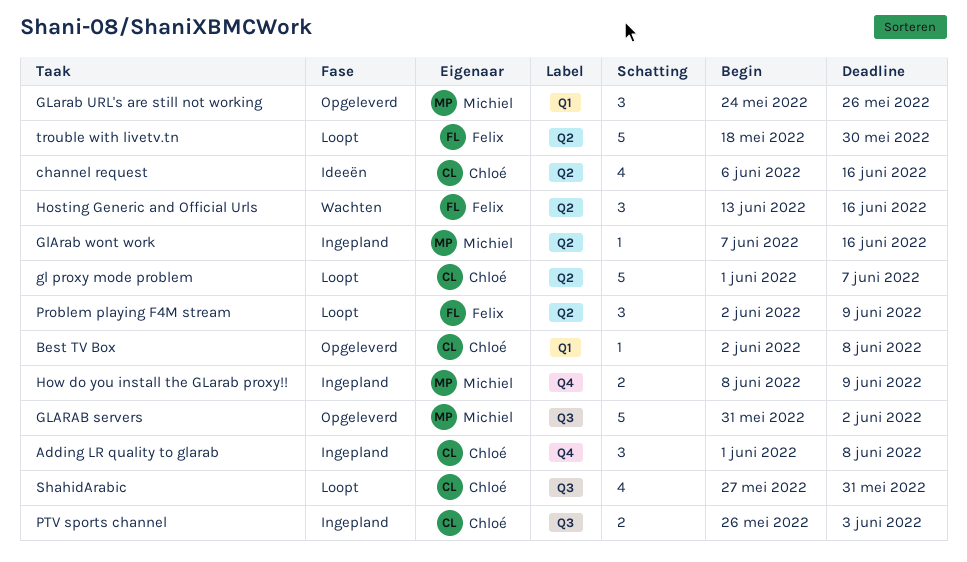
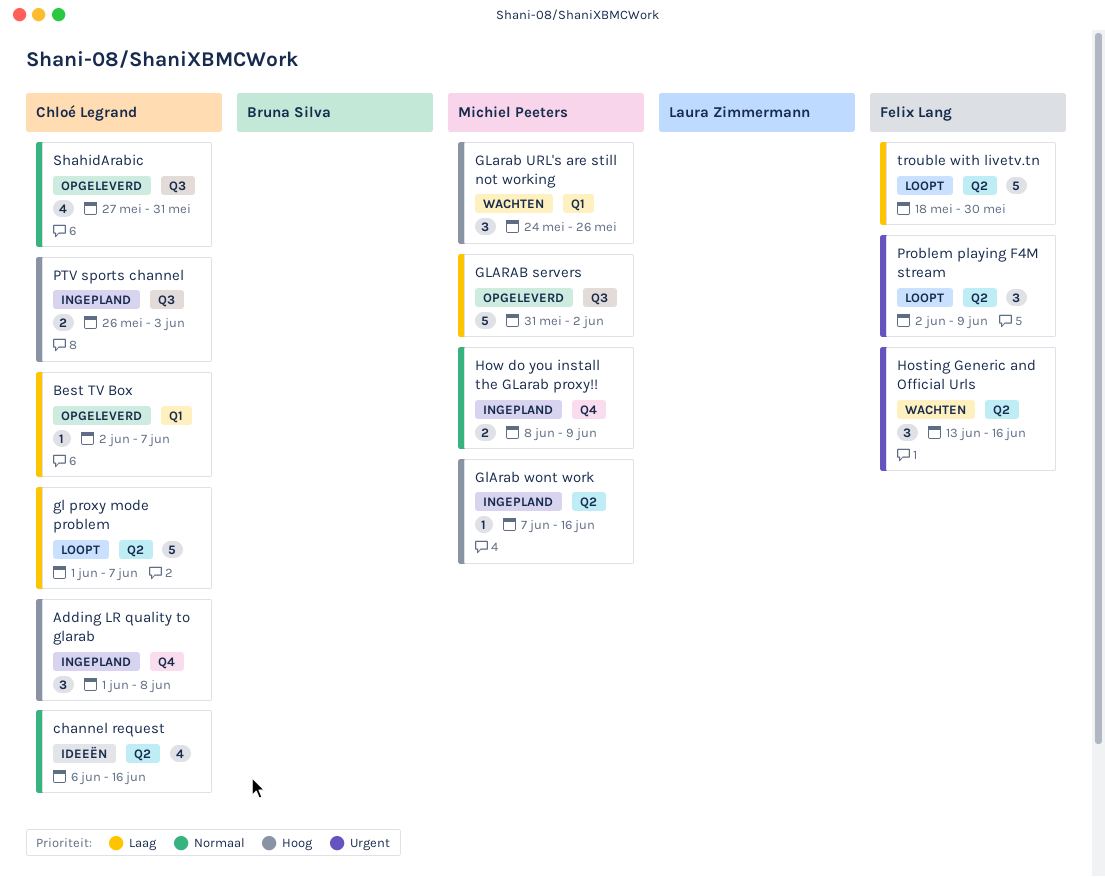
Best TV Box, due: Jun 8 -> Jun 7
GLarab URL's are still not working, status: Opgeleverd -> Wachten
ShahidArabic, status: Loopt -> Opgeleverd

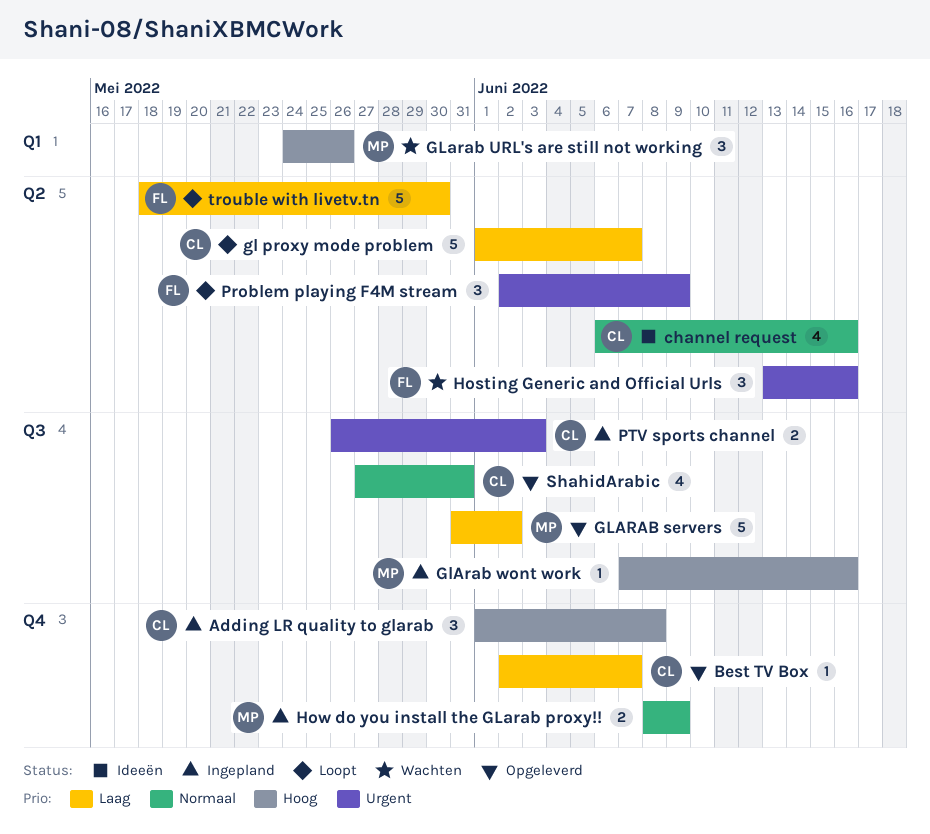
Best TV Box, label: Q1 -> Q4
GlArab wont work, label: Q2 -> Q3
PTV sports channel, priority: Hoog -> Urgent

